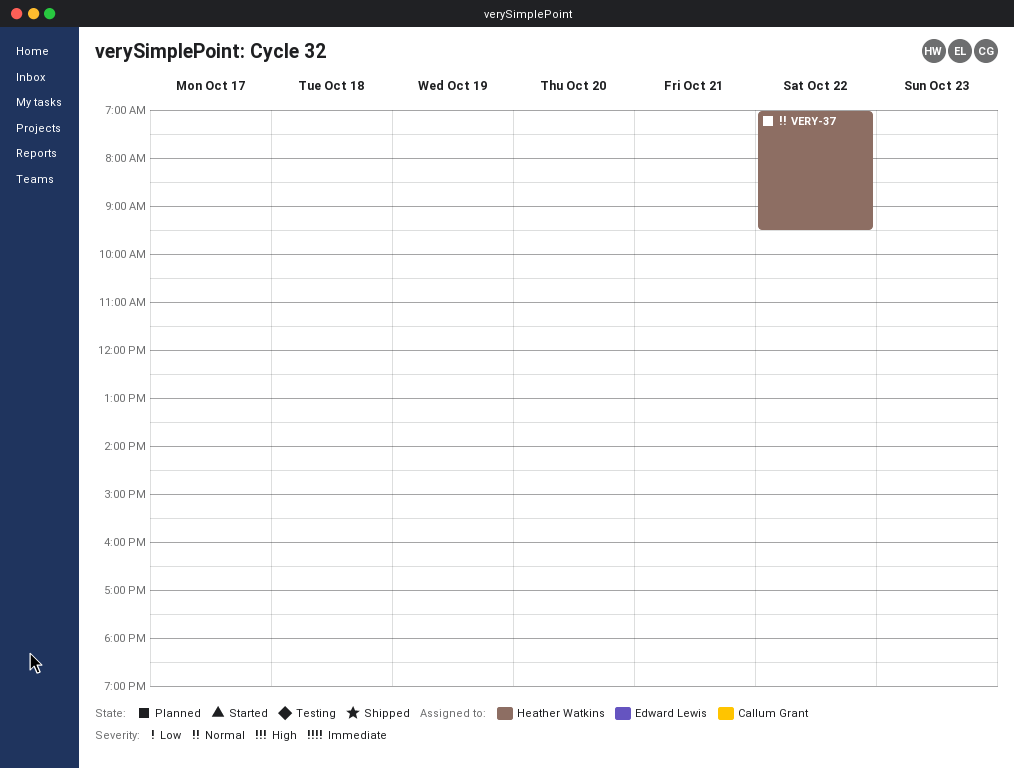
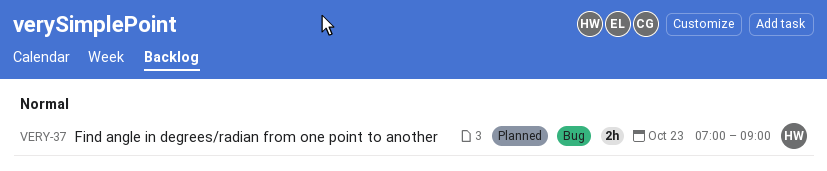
VERY-37, day: Oct 22 -> Oct 23
VERY-37, ends: 09:30 -> 09:00

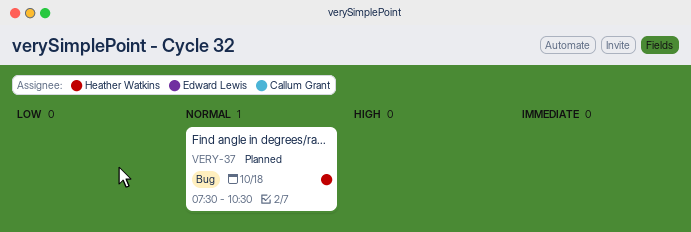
VERY-37, day: Oct 23 -> Oct 18
VERY-37, begins: 07:00 -> 07:30
VERY-37, ends: 09:00 -> 10:30

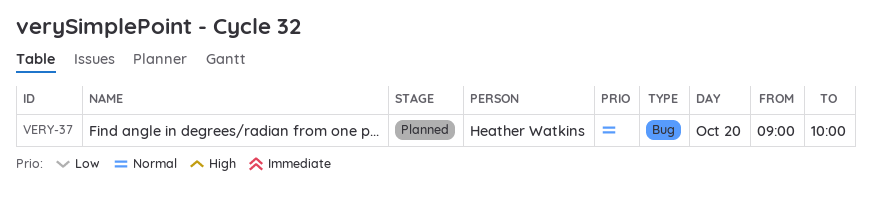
VERY-37, day: Oct 18 -> Oct 20
VERY-37, begins: 07:30 -> 09:00
VERY-37, ends: 10:30 -> 10:00

